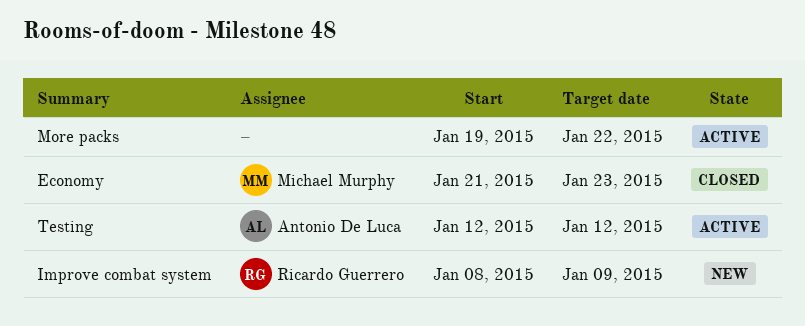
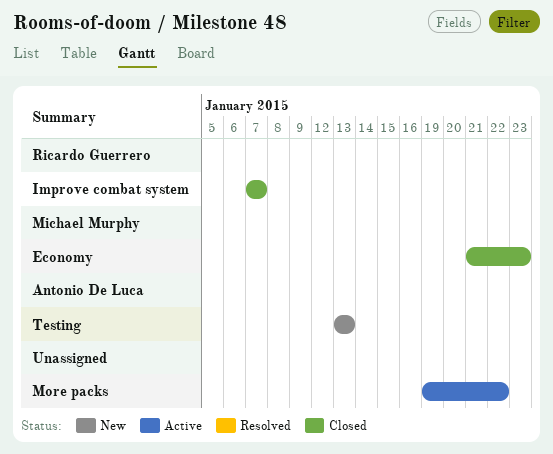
Improve combat system, status: New -> Closed
Improve combat system, start: Jan 8 -> Jan 7
Improve combat system, due: Jan 9 -> Jan 7
Testing, status: Active -> New
Testing, start: Jan 12 -> Jan 13
Testing, due: Jan 12 -> Jan 13

